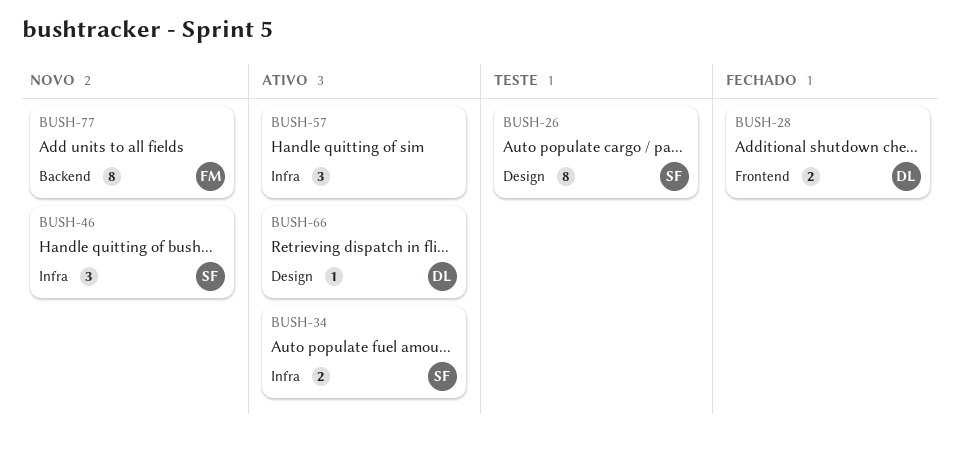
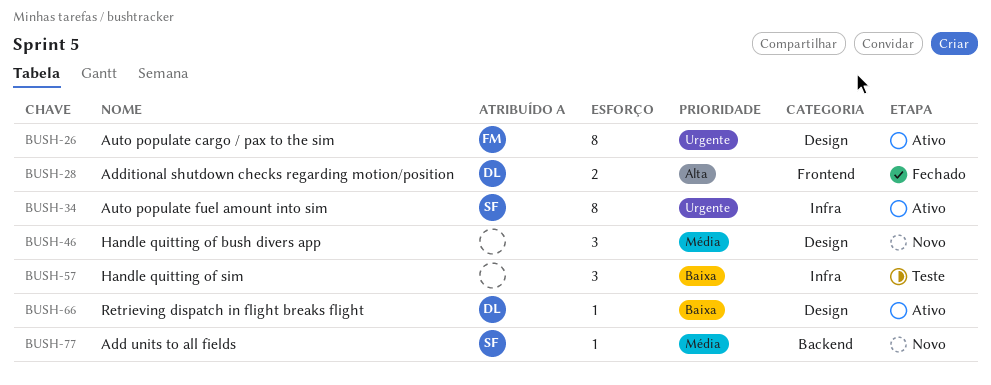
BUSH-26, status: Teste -> Ativo
BUSH-26, owner: SF -> FM
BUSH-34, estimate: 2 -> 8
BUSH-46, owner: SF -> none
BUSH-46, label: Infra -> Design
BUSH-57, status: Ativo -> Teste
BUSH-77, owner: FM -> SF
BUSH-77, estimate: 8 -> 1

